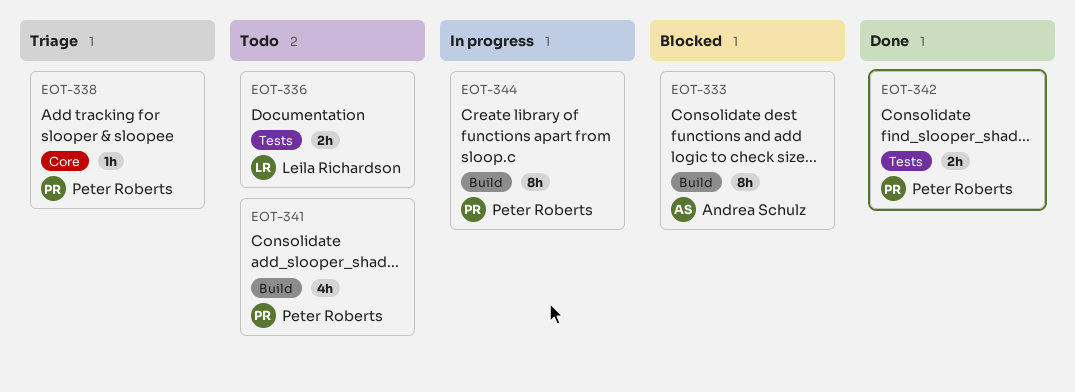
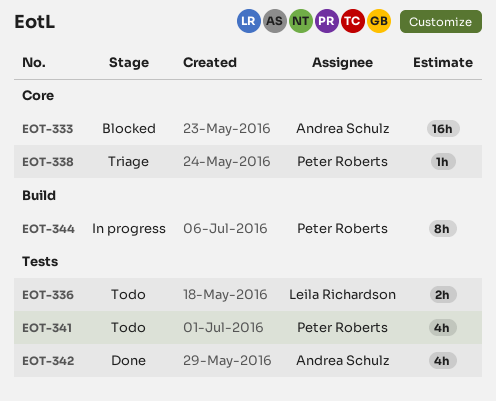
EOT-333, label: Build -> Core
EOT-333, estimate: 8h -> 16h
EOT-341, label: Build -> Tests
EOT-342, owner: Peter Roberts -> Andrea Schulz
EOT-342, estimate: 2h -> 4h

